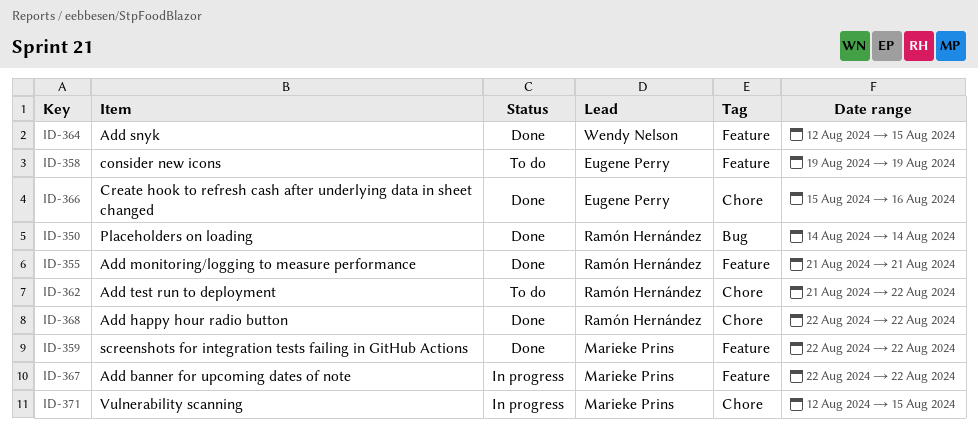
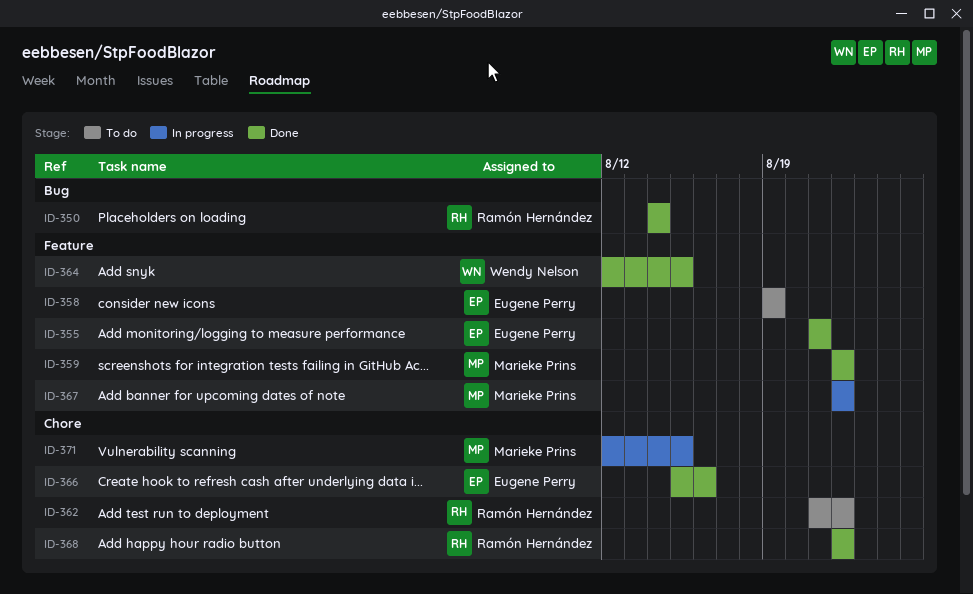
ID-355, owner: Ramón Hernández -> Eugene Perry

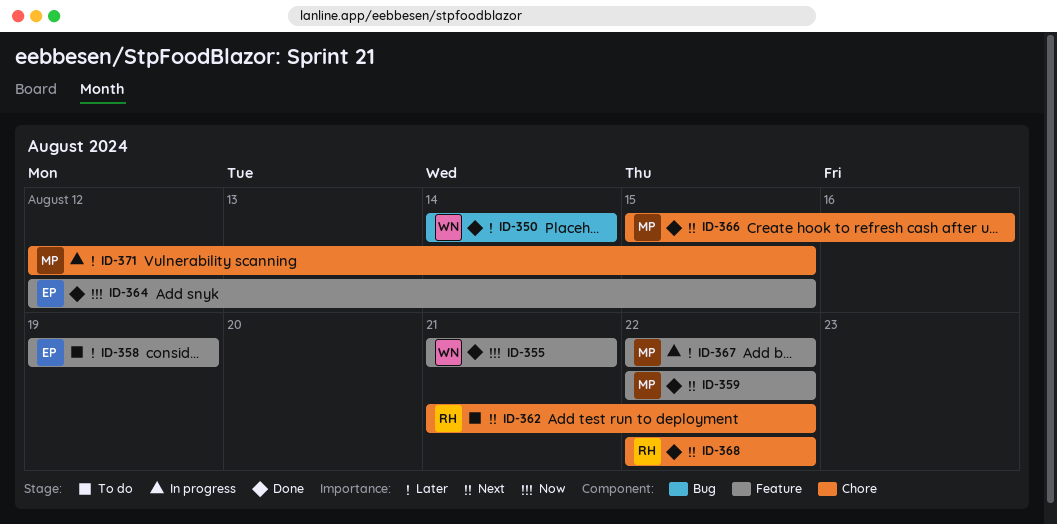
ID-350, owner: Ramón Hernández -> Wendy Nelson
ID-355, owner: Eugene Perry -> Wendy Nelson
ID-364, owner: Wendy Nelson -> Eugene Perry
ID-366, owner: Eugene Perry -> Marieke Prins

